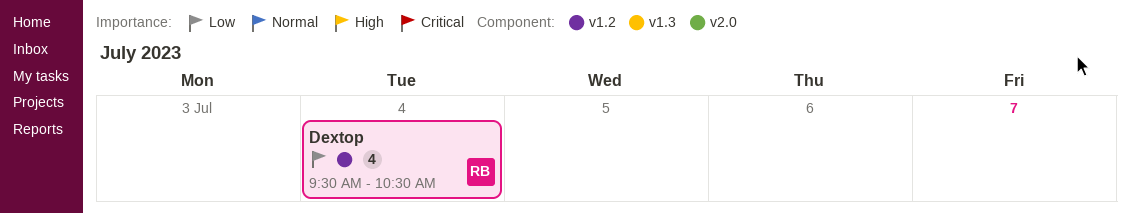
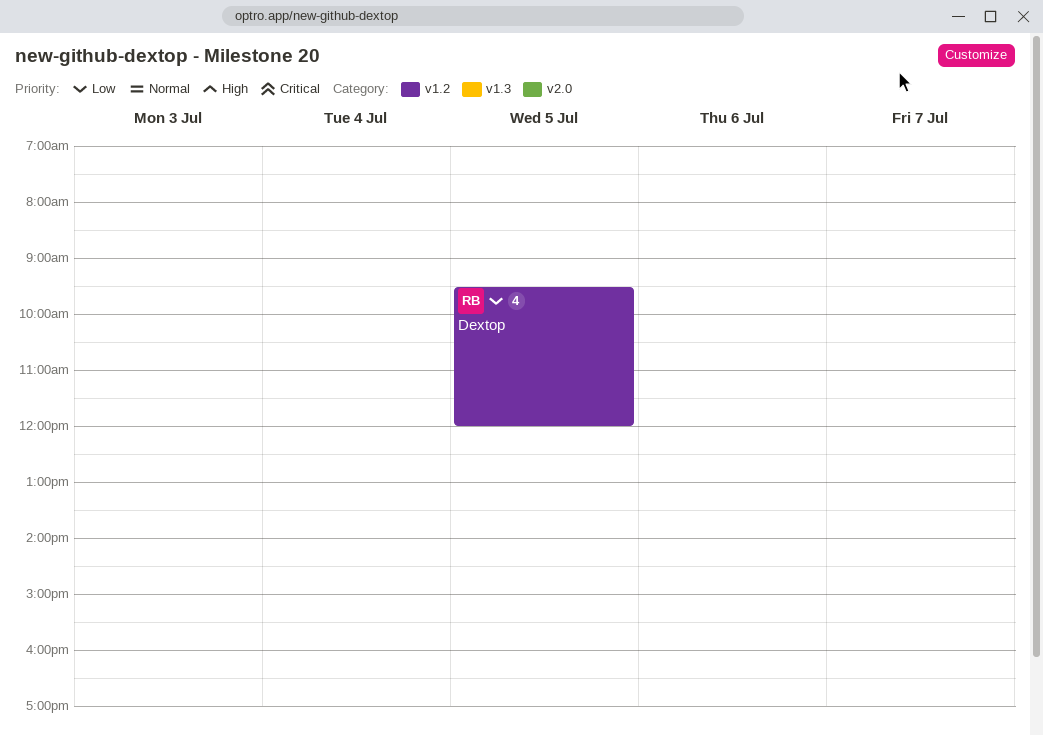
Dextop, day: Jul 4 -> Jul 5
Dextop, ends: 10:30 -> 12:00

